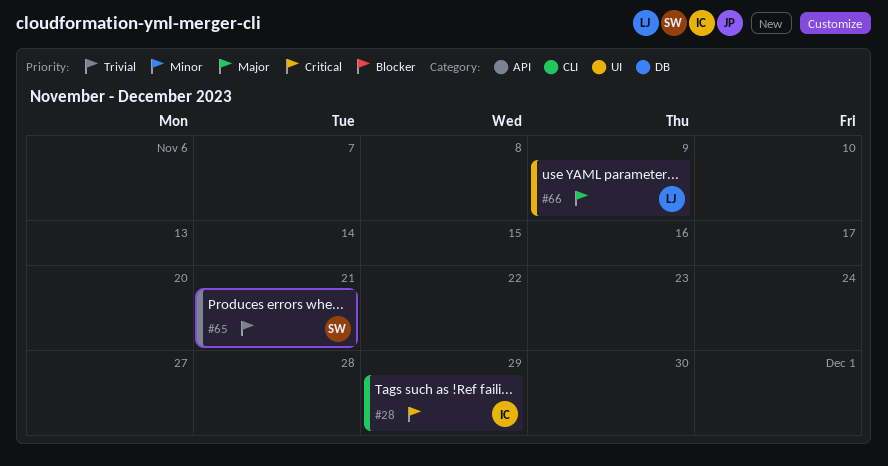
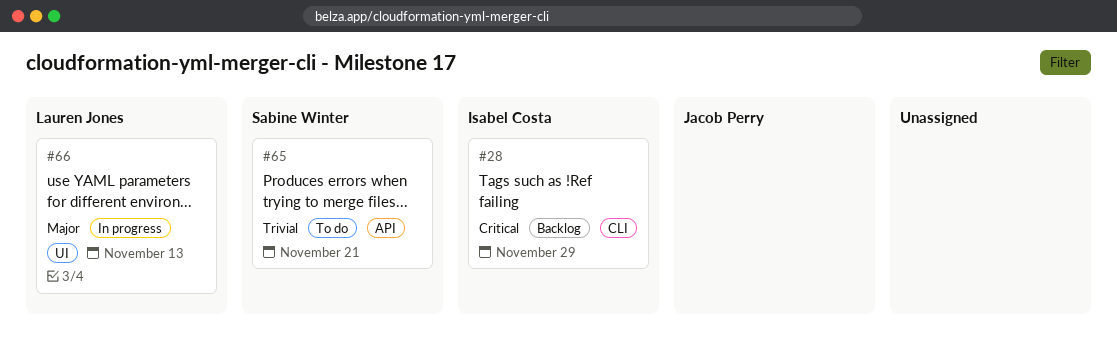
#66, due: Nov 9 -> Nov 13

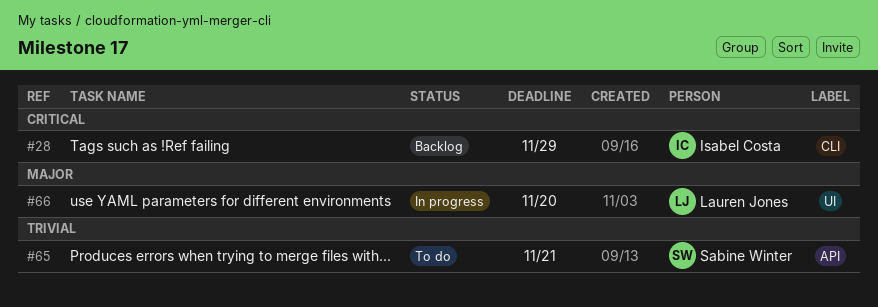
#66, due: Nov 13 -> Nov 20

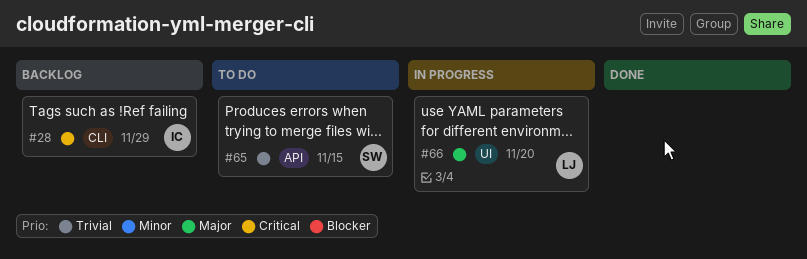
#65, due: Nov 21 -> Nov 15

